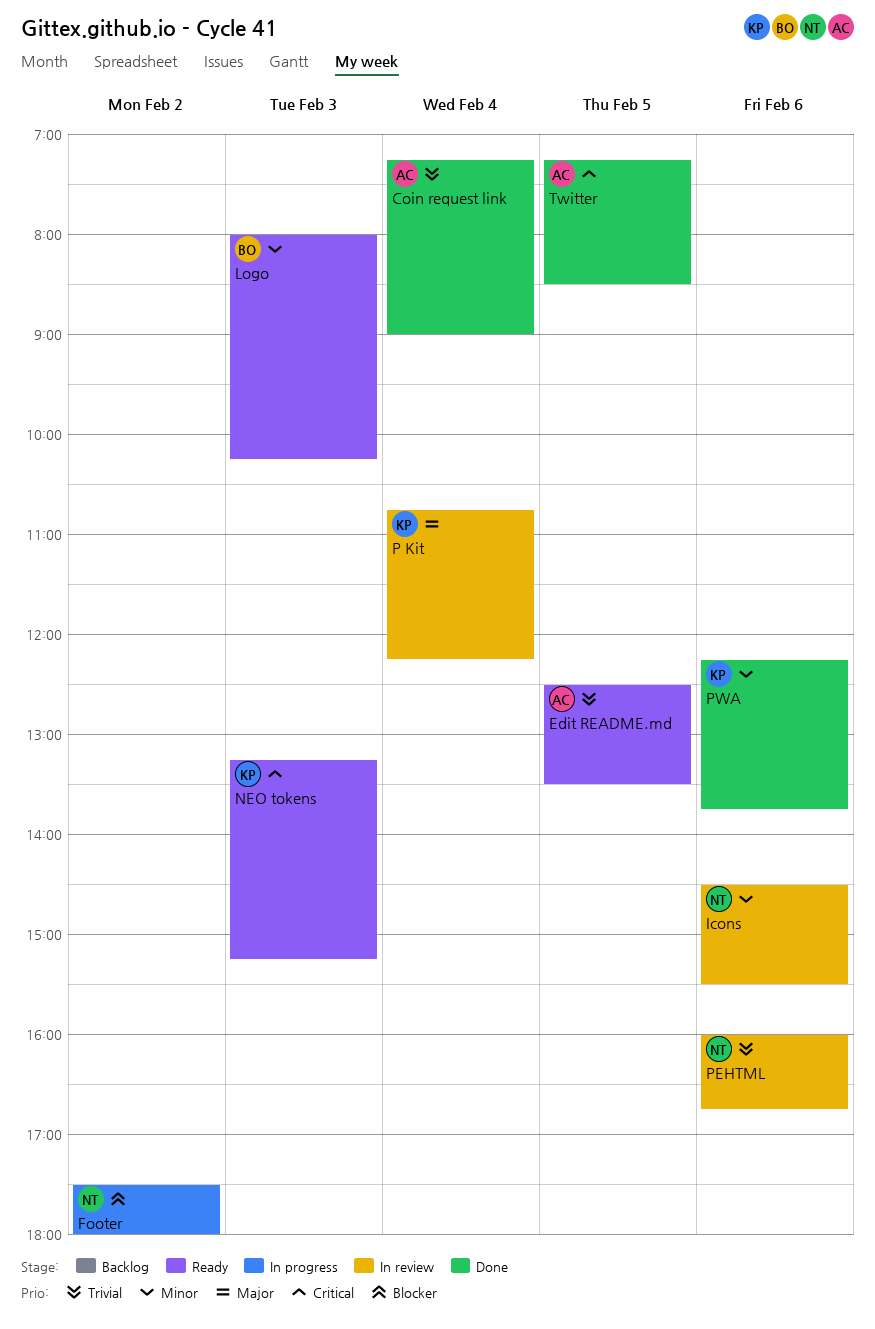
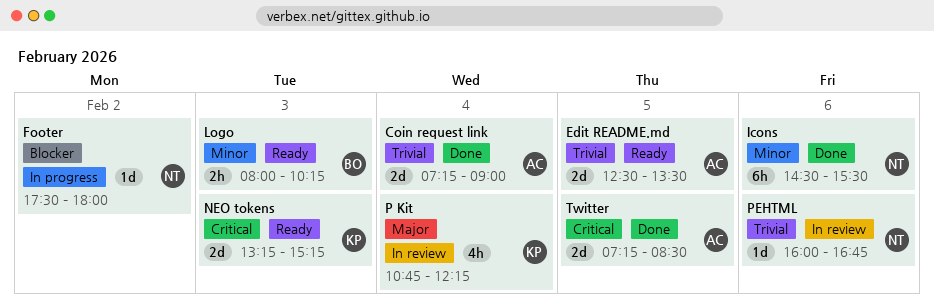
Icons, status: In review -> Done
PWA: present -> none

